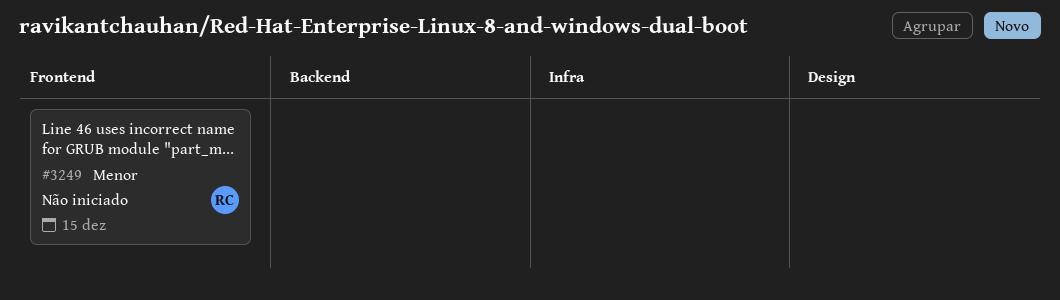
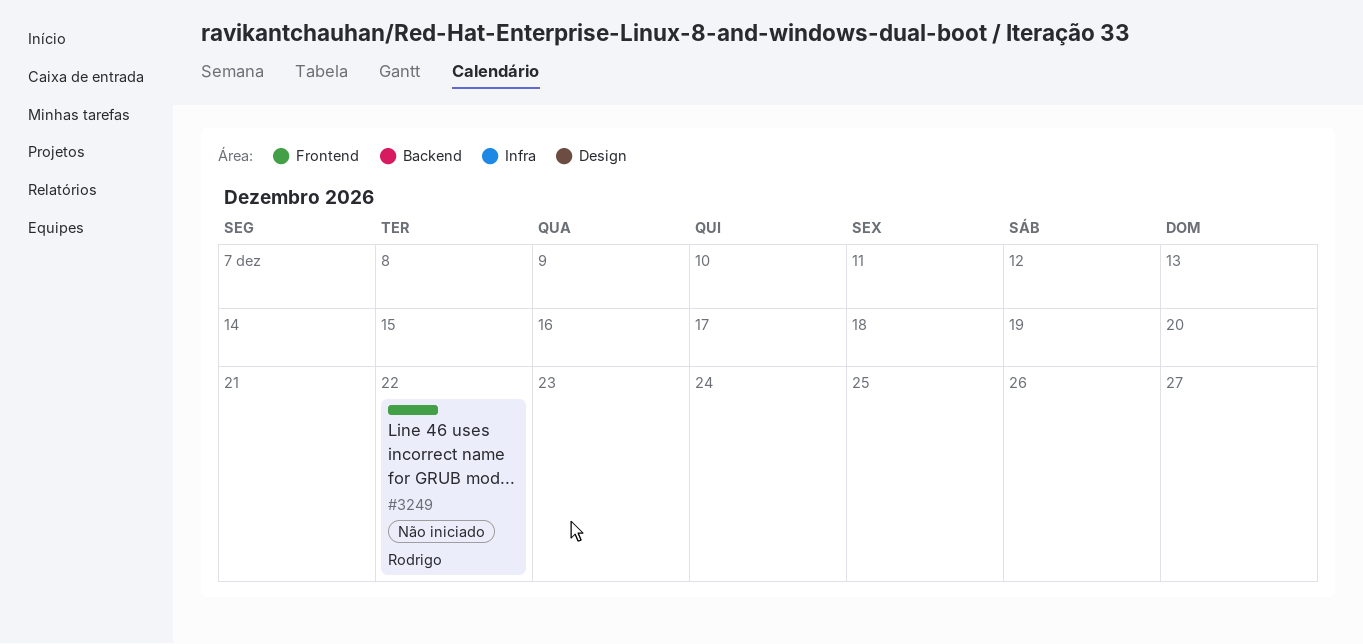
#3249, due: Dec 15 -> Dec 22

